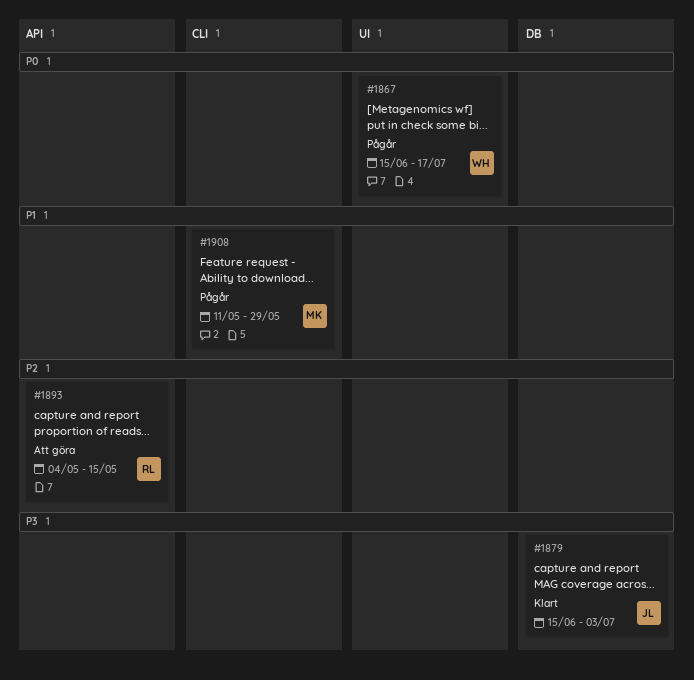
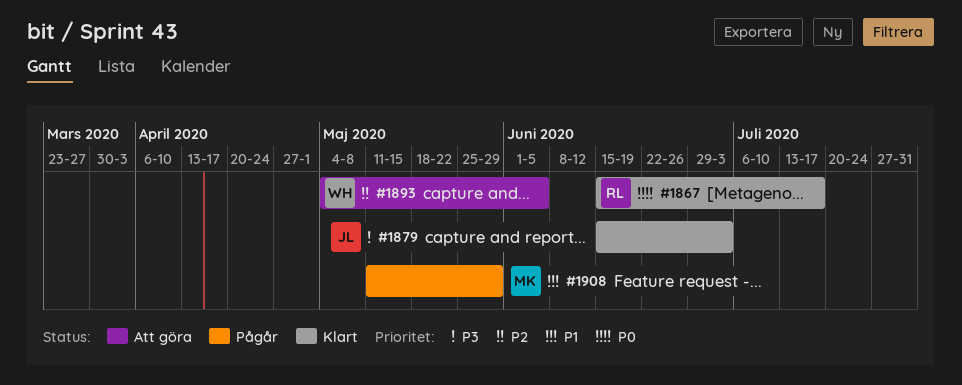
#1867, status: Pågår -> Klart
#1867, owner: WH -> RL
#1893, owner: RL -> WH
#1893, due: May 15 -> Jun 5

